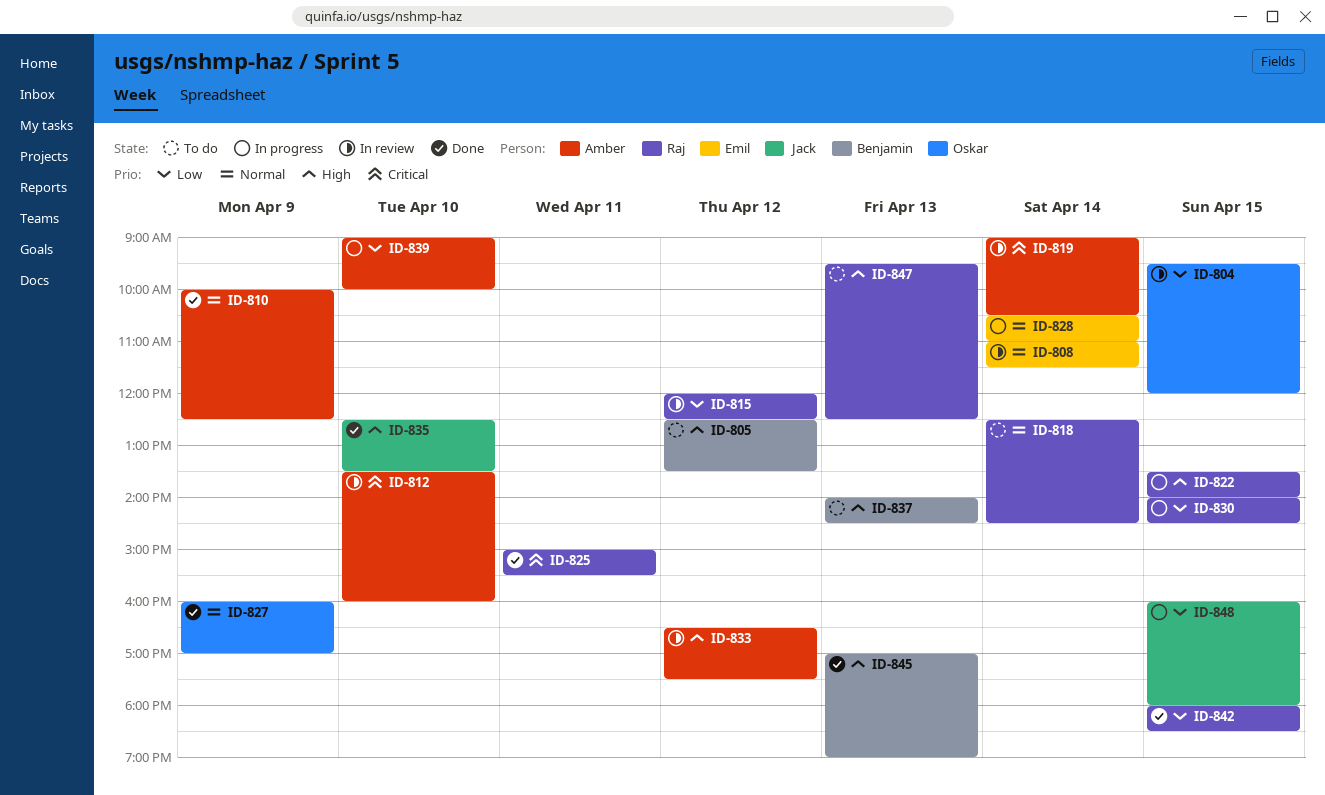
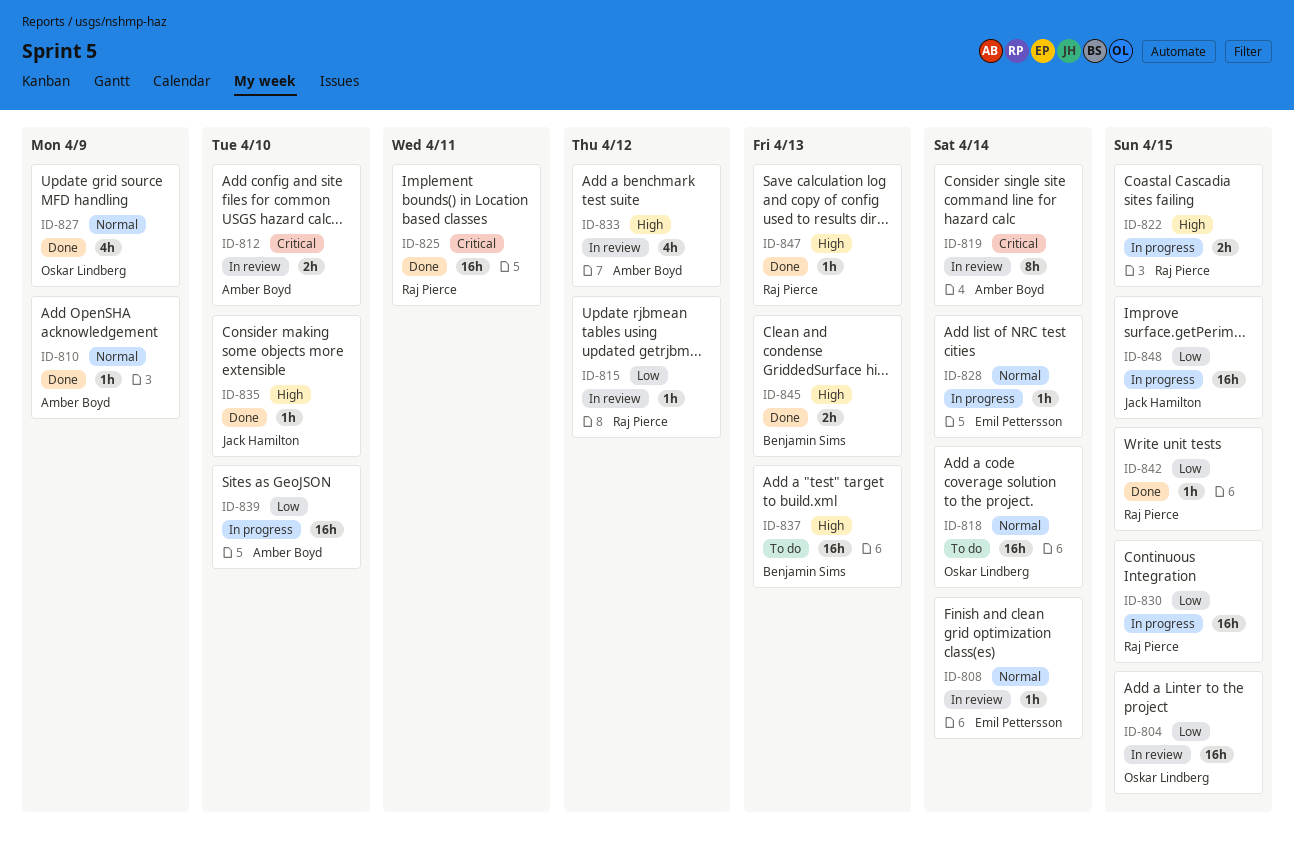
ID-805: present -> none
ID-818, owner: Raj Pierce -> Oskar Lindberg
ID-847, status: To do -> Done

